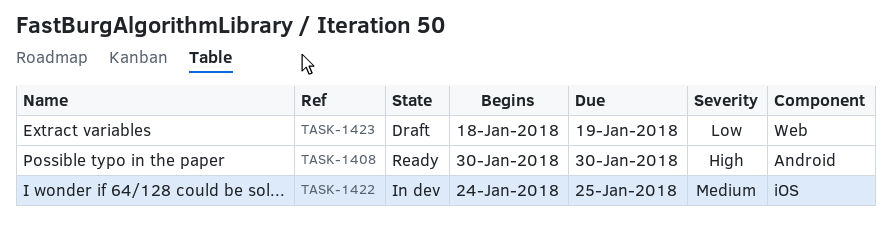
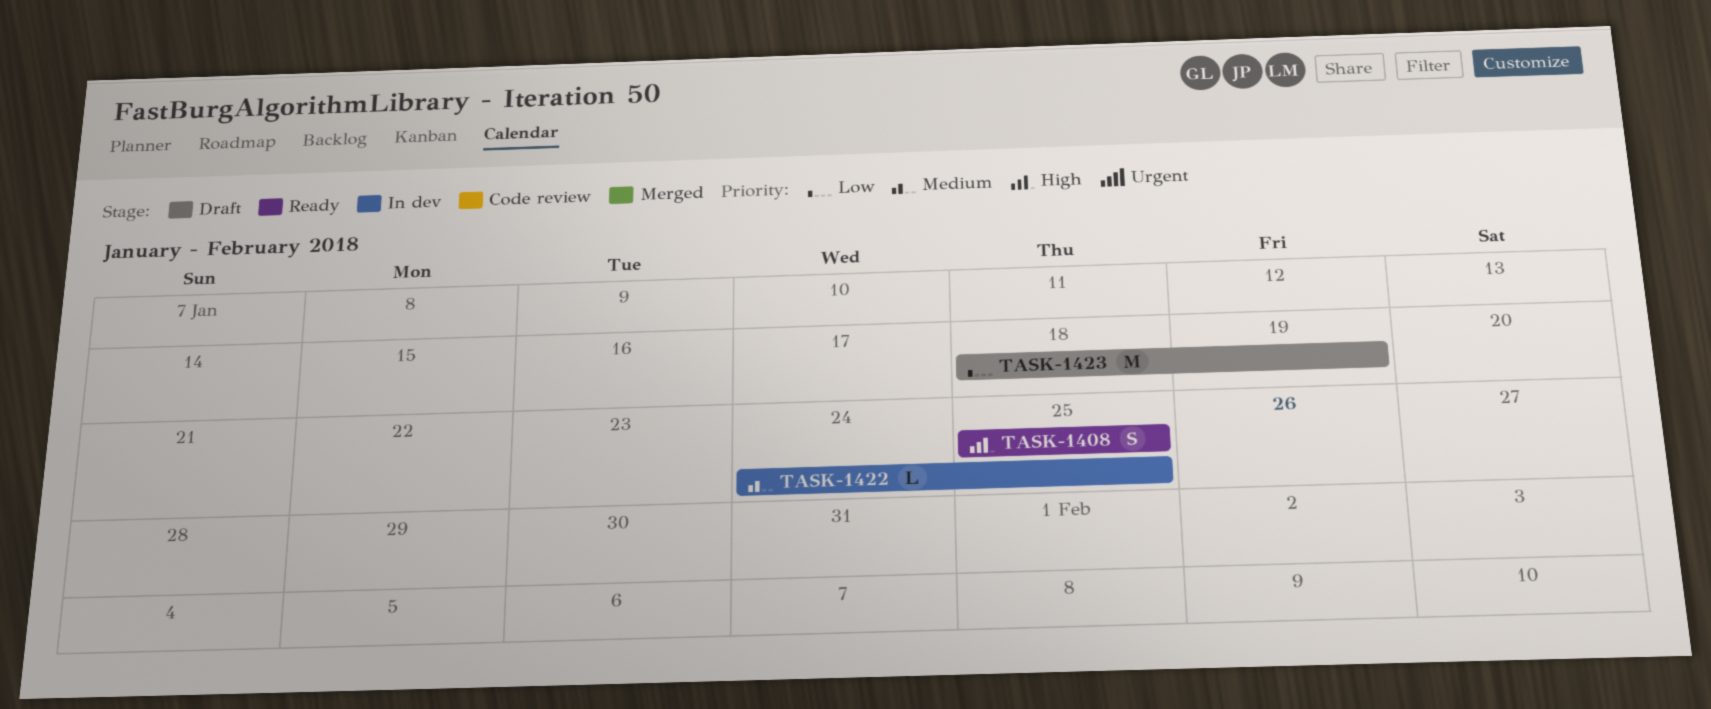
TASK-1408, start: Jan 30 -> Jan 25
TASK-1408, due: Jan 30 -> Jan 25

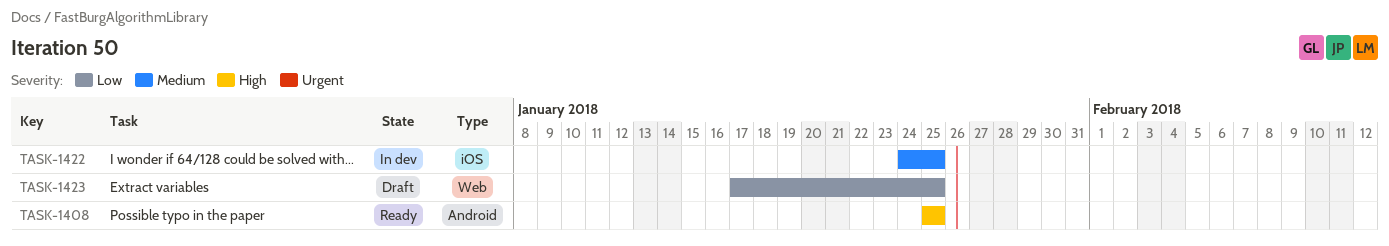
TASK-1423, start: Jan 18 -> Jan 17
TASK-1423, due: Jan 19 -> Jan 25

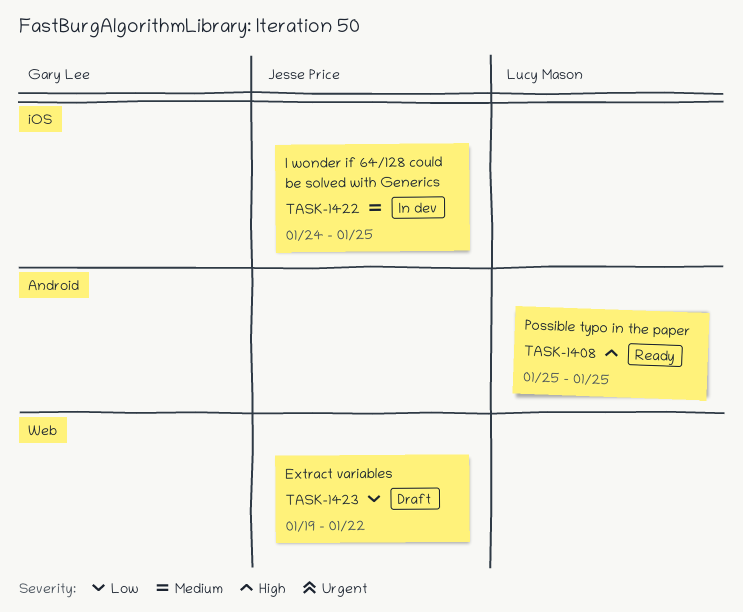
TASK-1423, start: Jan 17 -> Jan 19
TASK-1423, due: Jan 25 -> Jan 22

